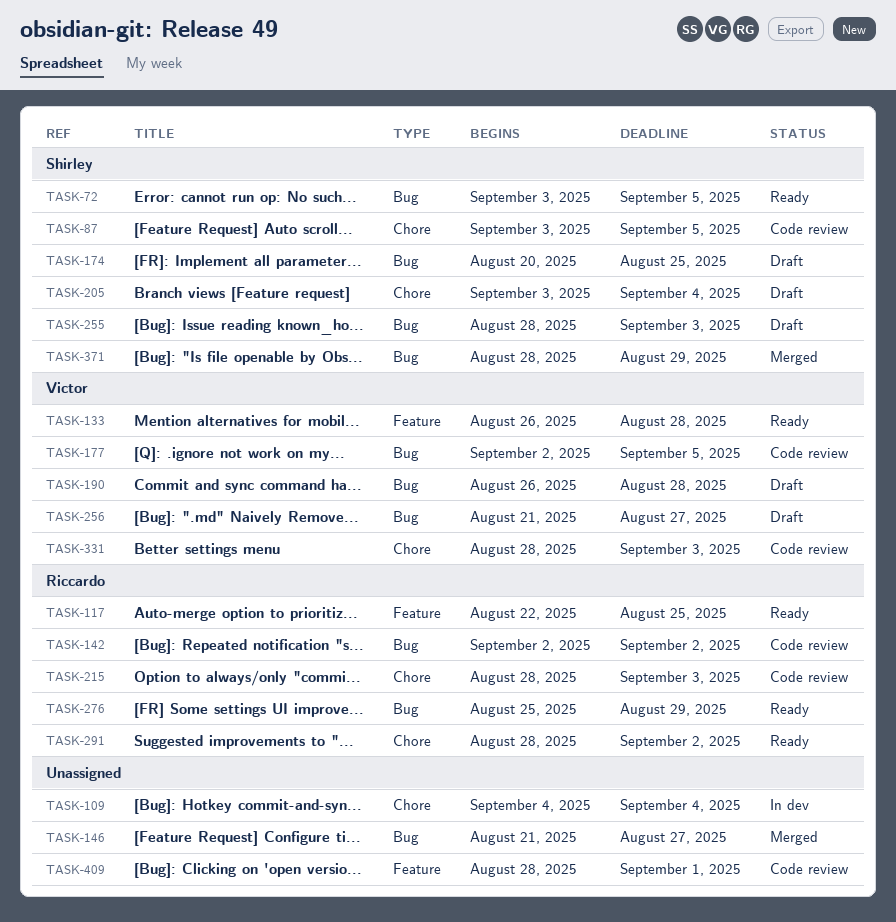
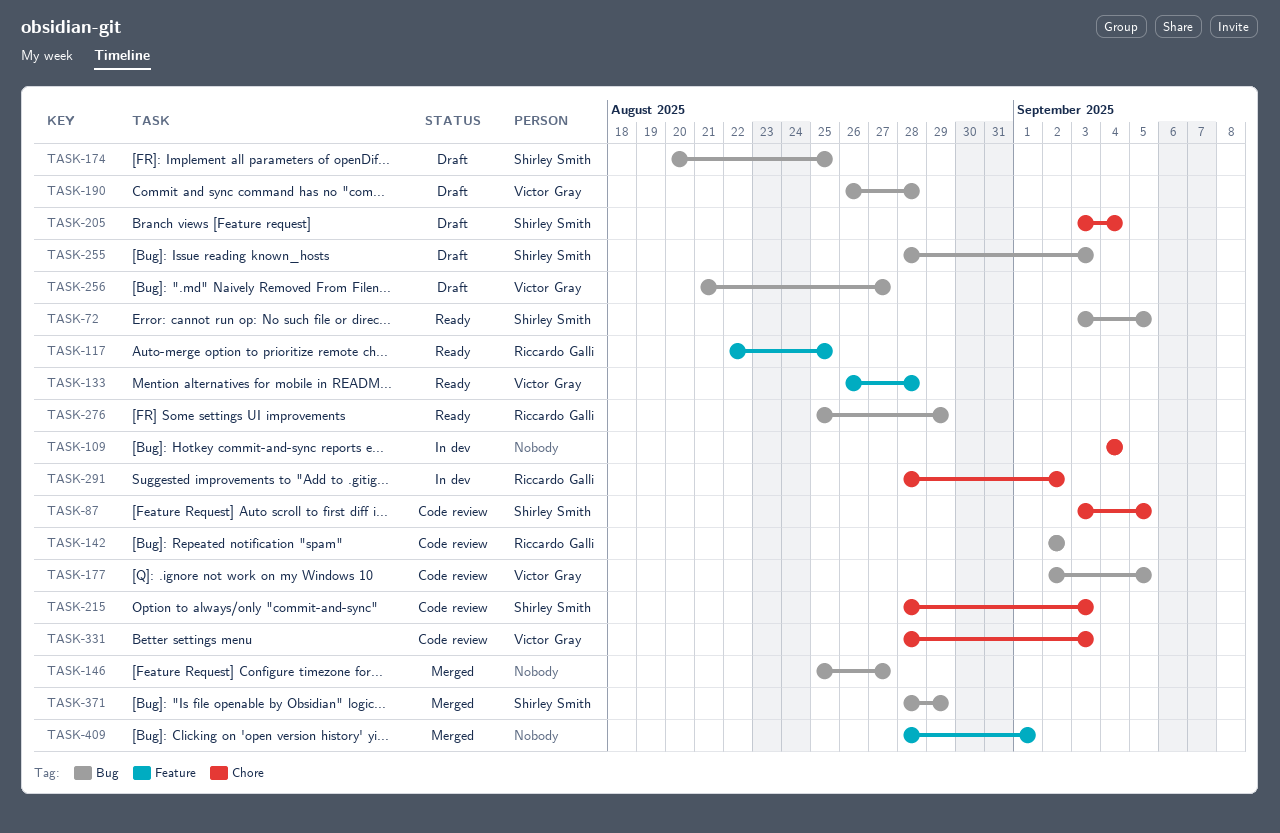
TASK-146, start: Aug 21 -> Aug 25
TASK-215, owner: Riccardo Galli -> Shirley Smith
TASK-291, status: Ready -> In dev
TASK-409, status: Code review -> Merged

